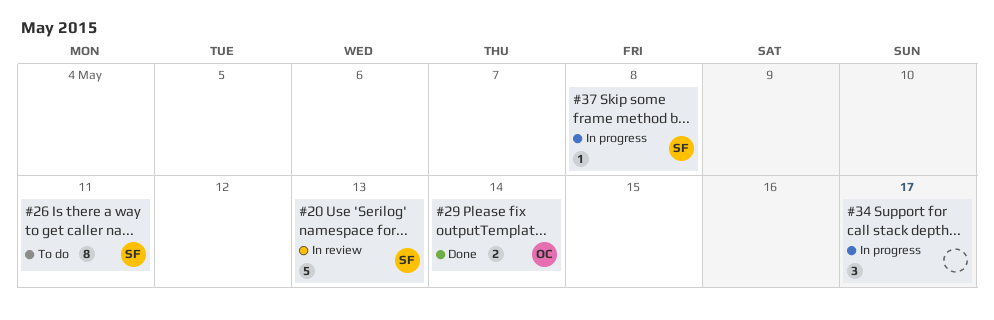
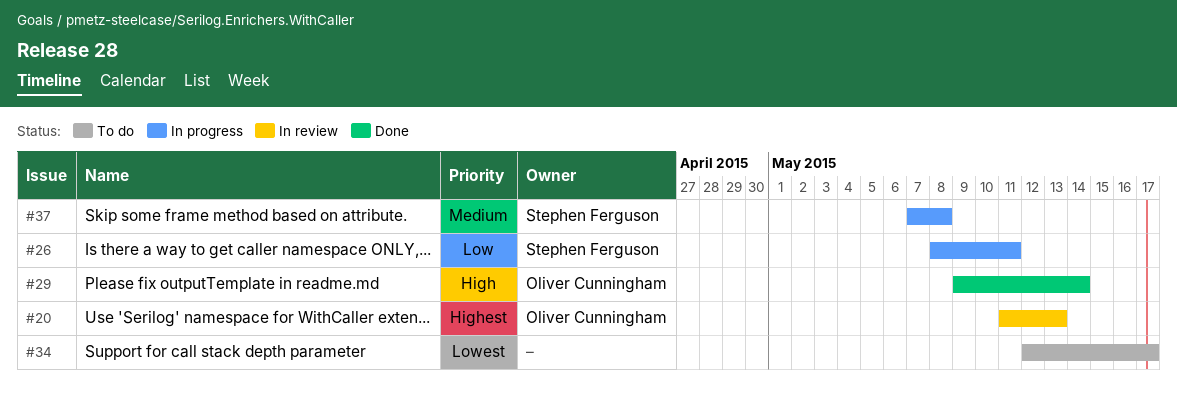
#20, owner: Stephen Ferguson -> Oliver Cunningham
#26, status: To do -> In progress
#34, status: In progress -> To do

